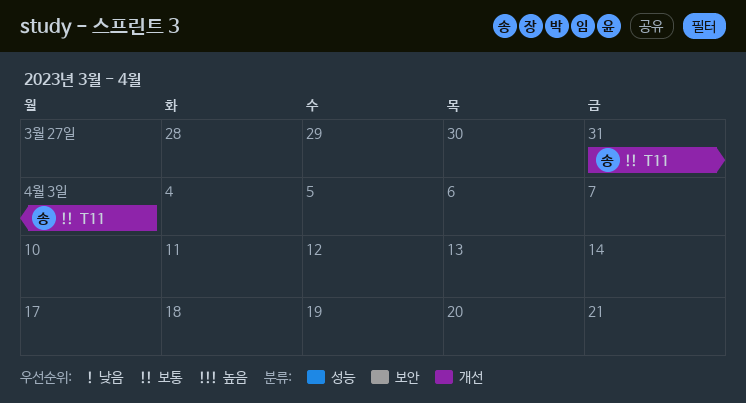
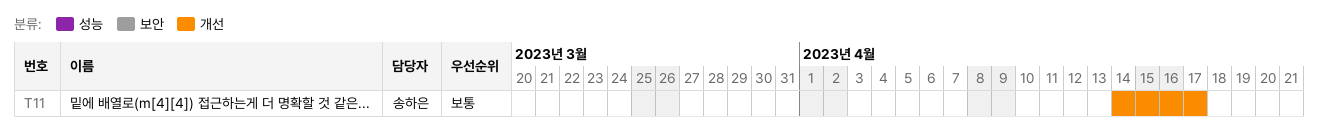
T11, start: Mar 31 -> Apr 14
T11, due: Apr 3 -> Apr 17

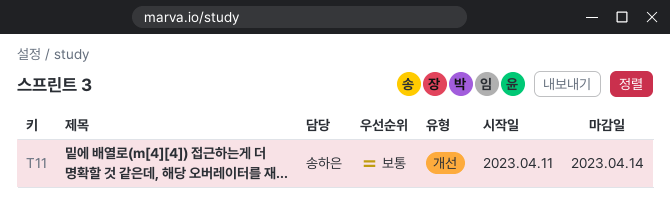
T11, start: Apr 14 -> Apr 11
T11, due: Apr 17 -> Apr 14

